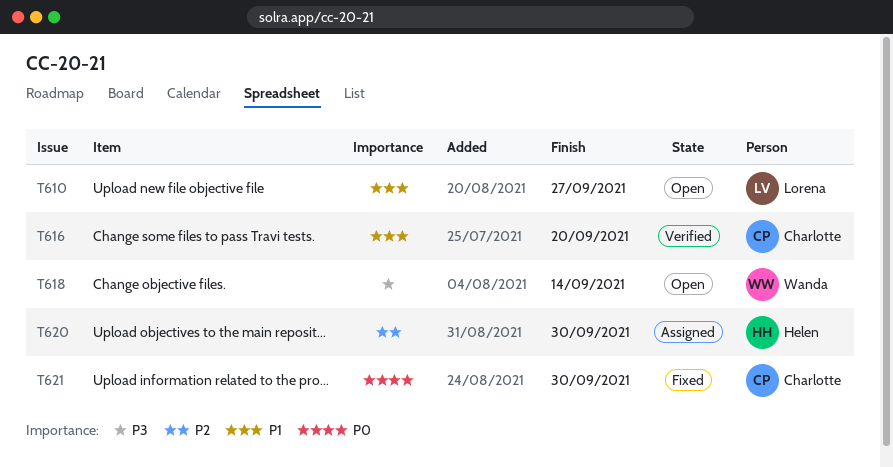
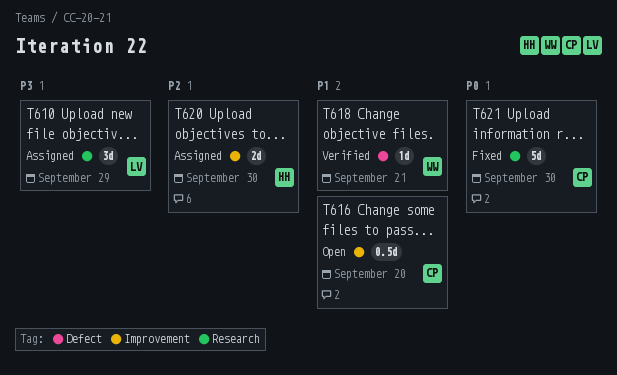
T610, status: Open -> Assigned
T610, priority: P1 -> P3
T610, due: Sep 27 -> Sep 29
T616, status: Verified -> Open
T618, status: Open -> Verified
T618, priority: P3 -> P1
T618, due: Sep 14 -> Sep 21

